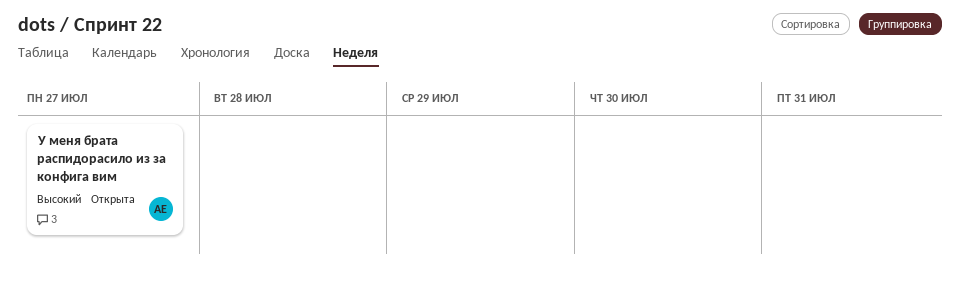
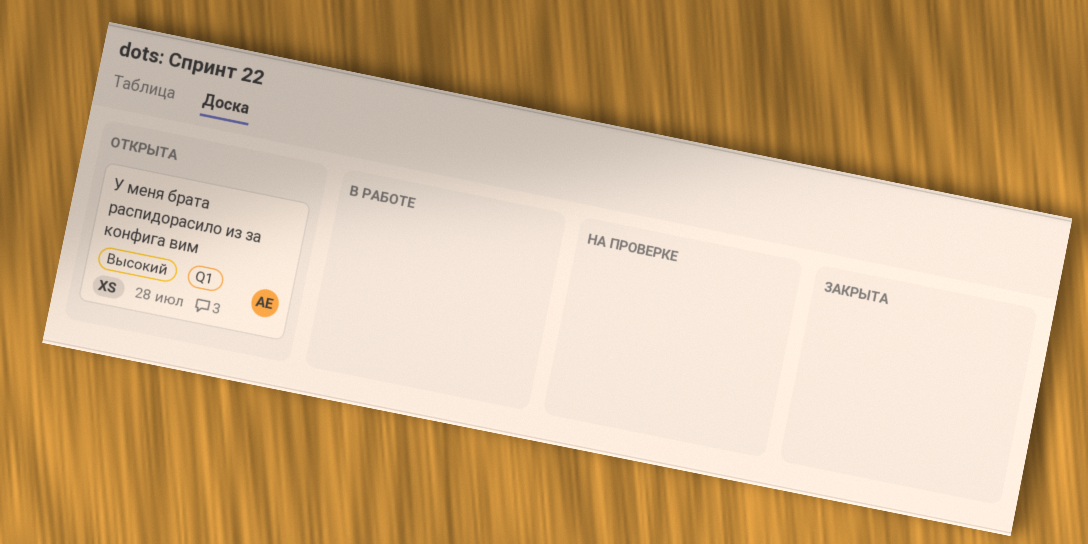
У меня брата распидорасило из за конфига вим, due: Jul 27 -> Jul 28

